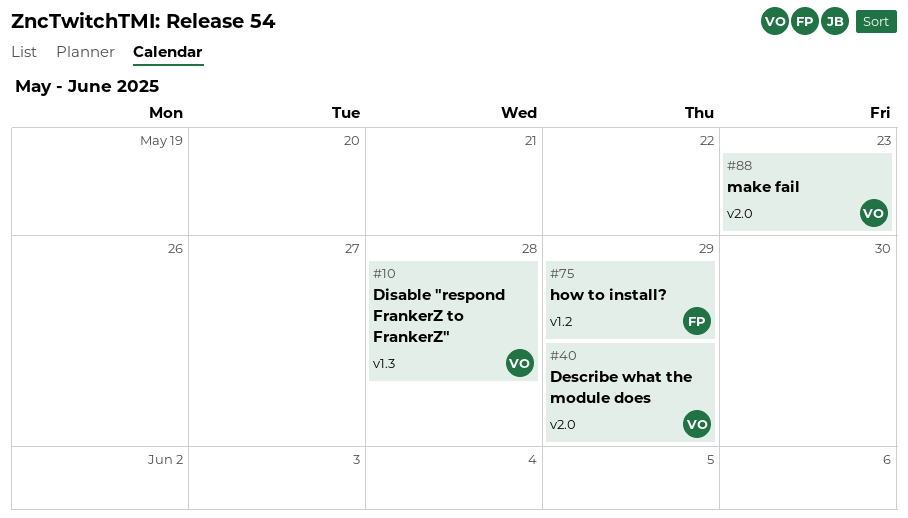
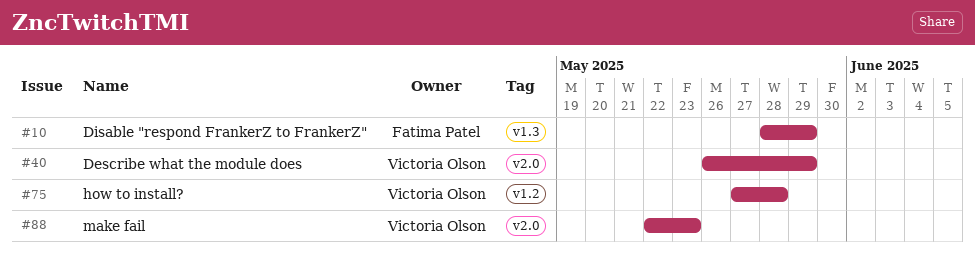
#10, owner: Victoria Olson -> Fatima Patel
#10, due: May 28 -> May 29
#75, owner: Fatima Patel -> Victoria Olson
#75, due: May 29 -> May 28

